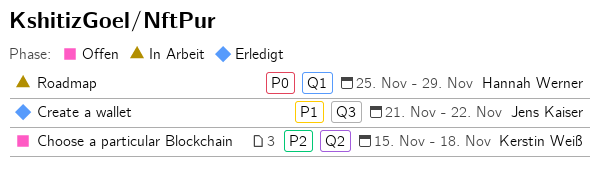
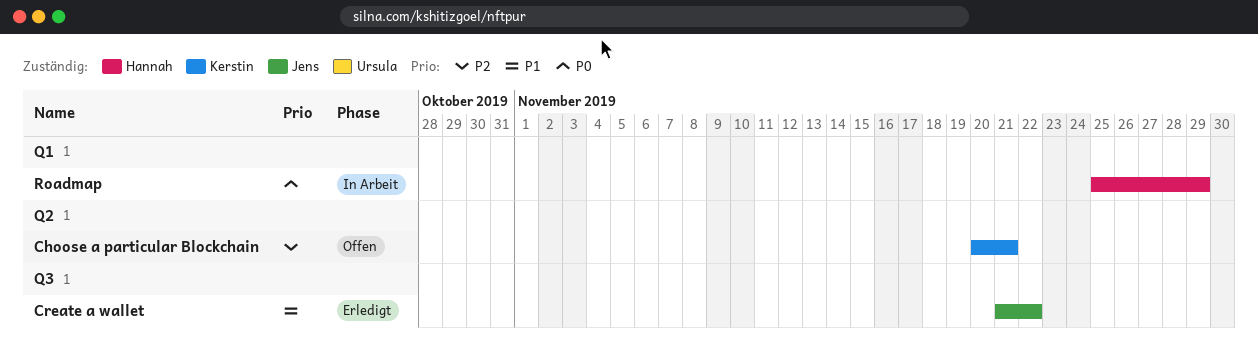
Choose a particular Blockchain, start: Nov 15 -> Nov 20
Choose a particular Blockchain, due: Nov 18 -> Nov 21

